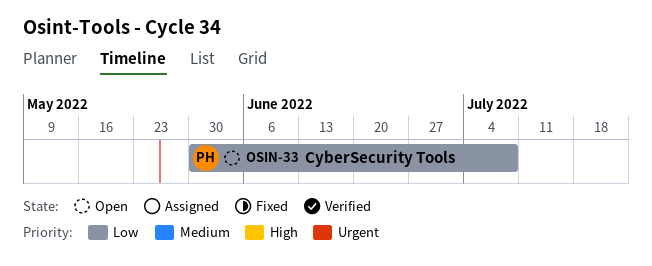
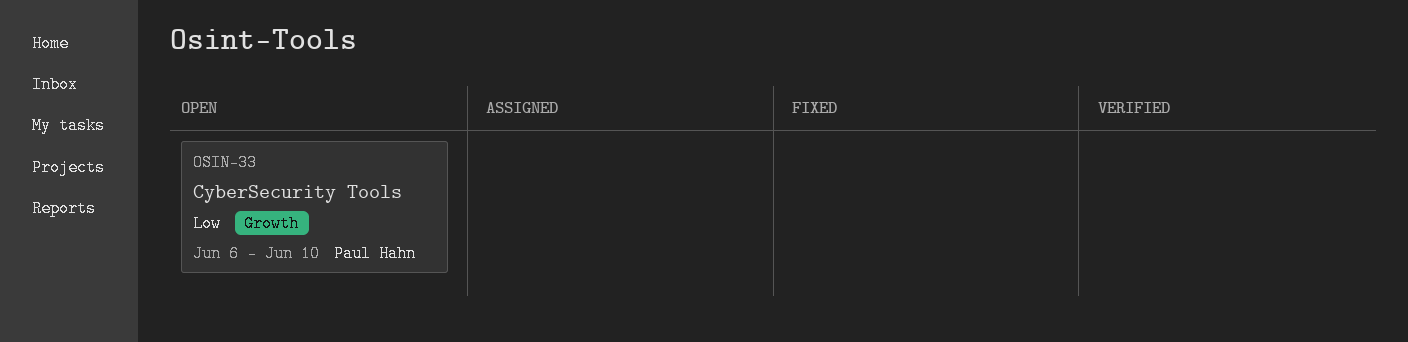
OSIN-33, start: May 30 -> Jun 6
OSIN-33, due: Jul 8 -> Jun 10

